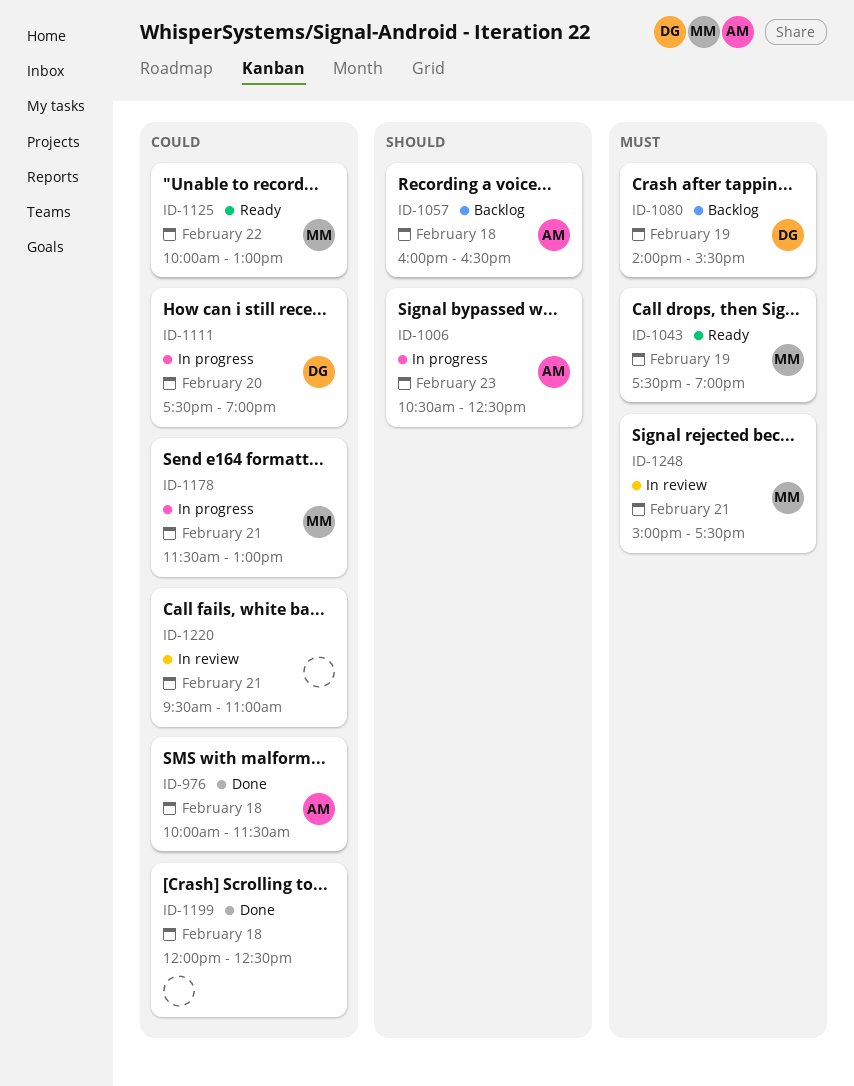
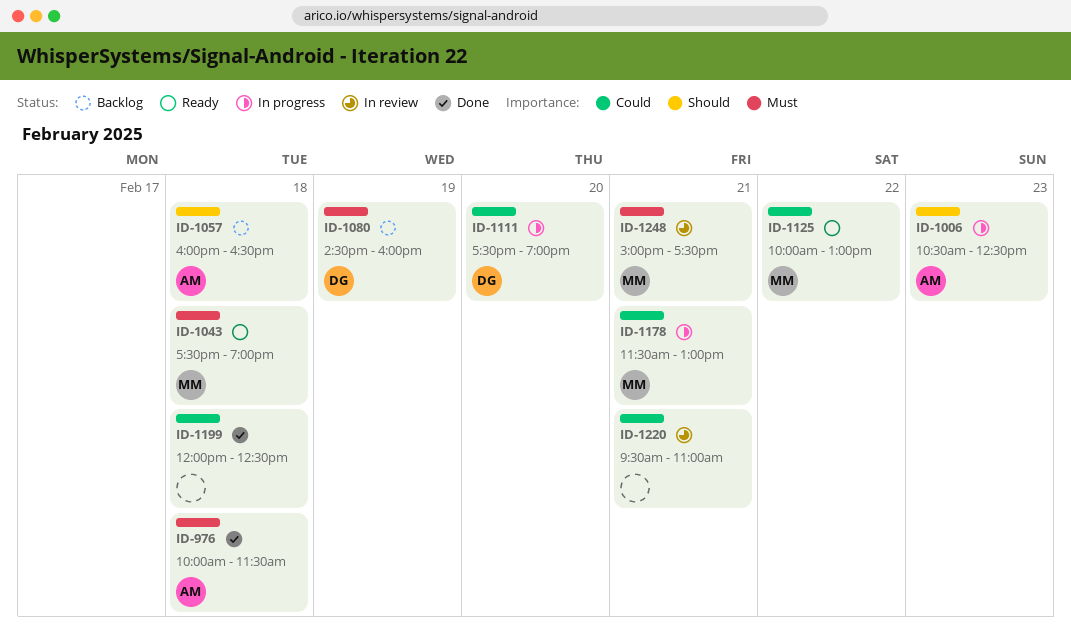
ID-976, priority: Could -> Must
ID-1043, day: Feb 19 -> Feb 18
ID-1080, begins: 14:00 -> 14:30
ID-1080, ends: 15:30 -> 16:00

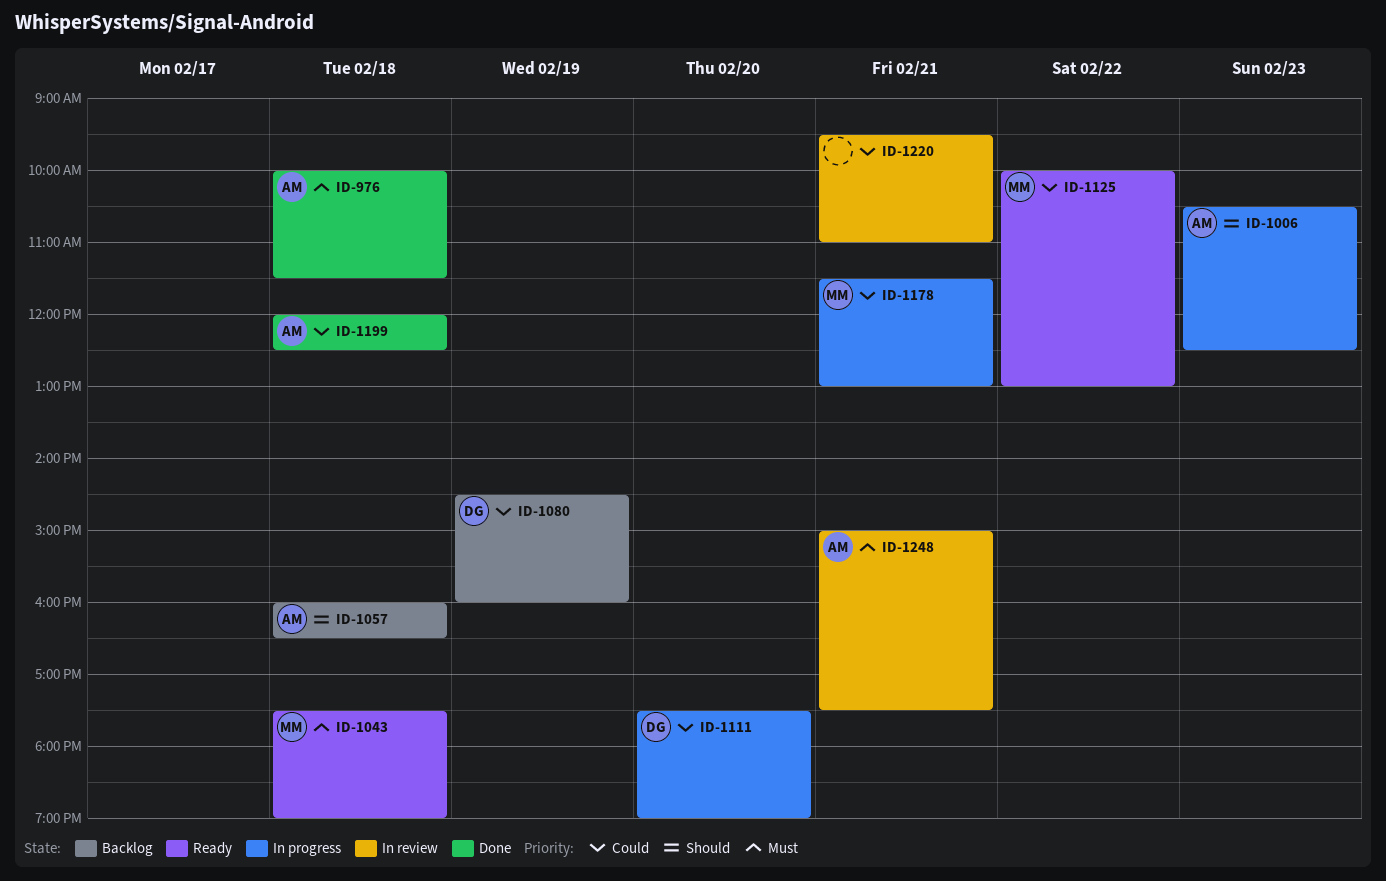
ID-1080, priority: Must -> Could
ID-1199, owner: none -> AM
ID-1248, owner: MM -> AM

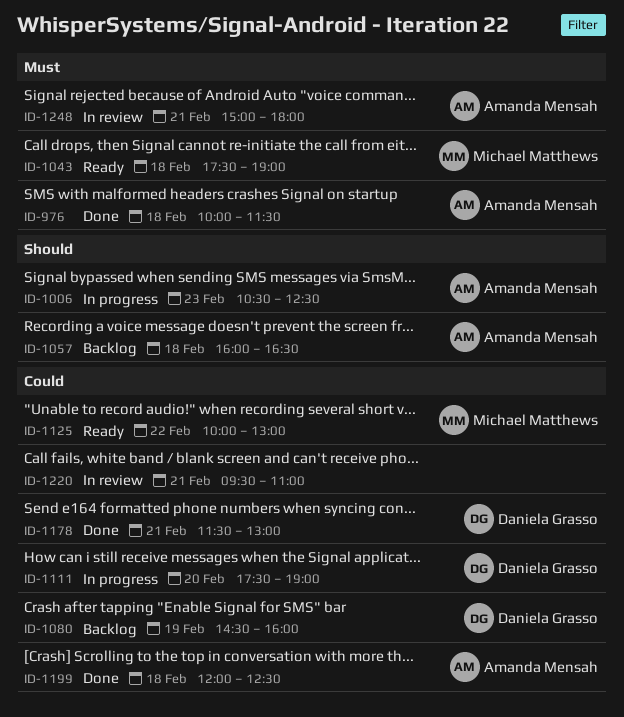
ID-1178, status: In progress -> Done
ID-1178, owner: Michael Matthews -> Daniela Grasso
ID-1248, ends: 17:30 -> 18:00

